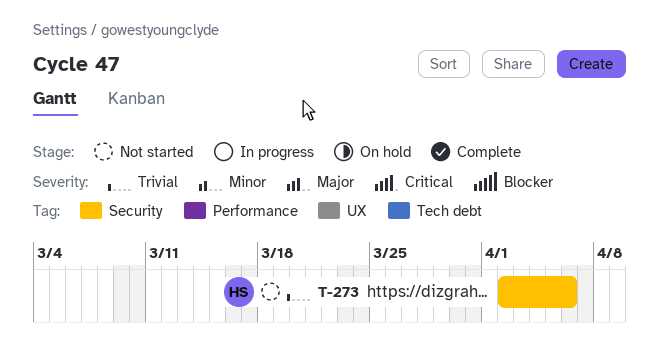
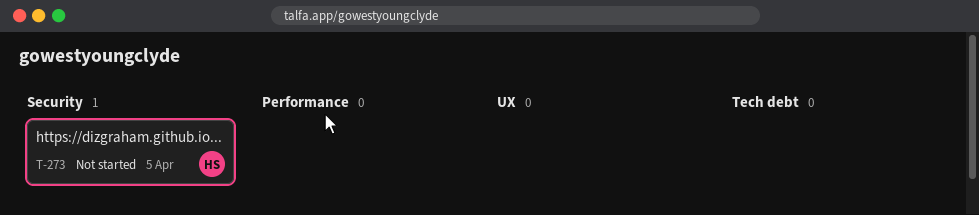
T-273, due: Apr 6 -> Apr 5

